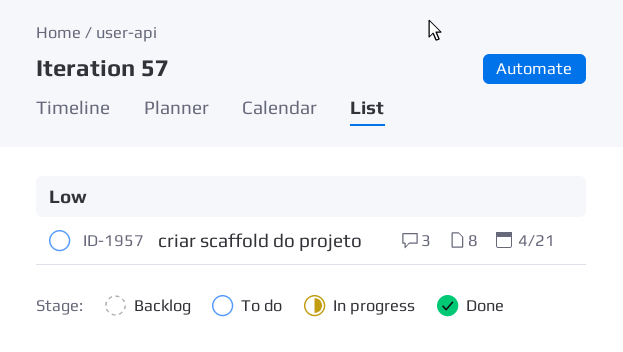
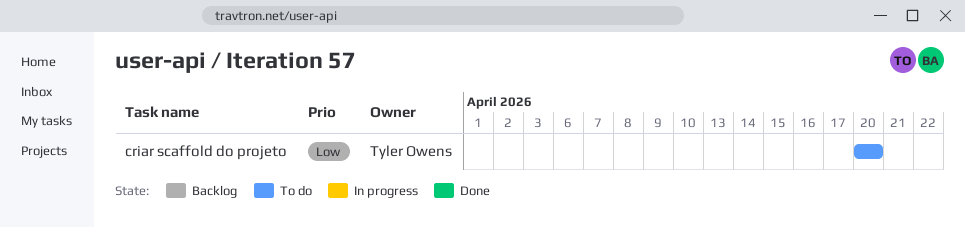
criar scaffold do projeto, due: Apr 21 -> Apr 20

